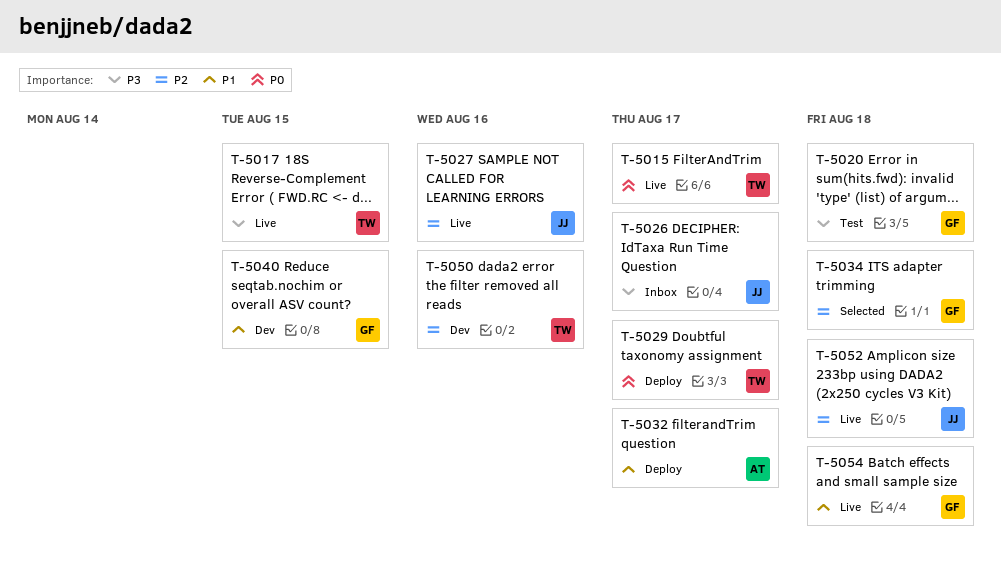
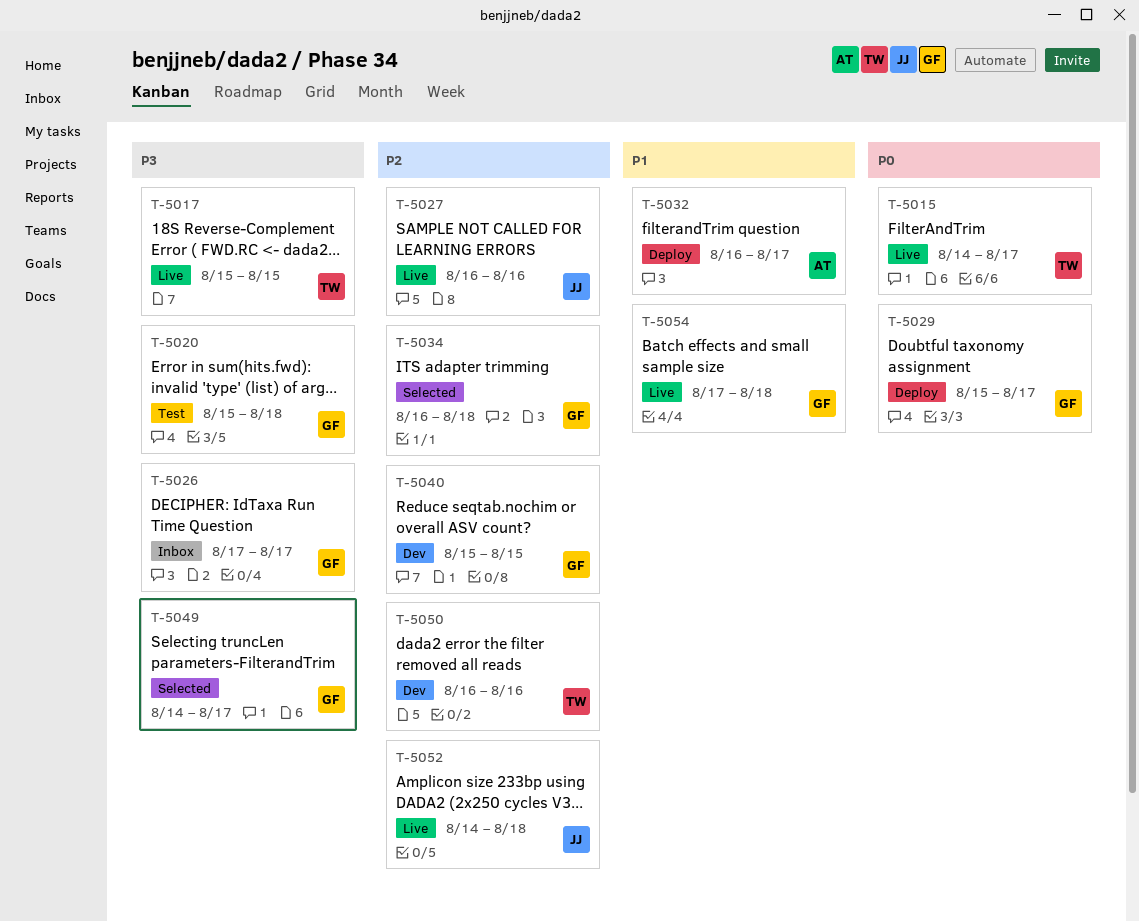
T-5026, owner: JJ -> GF
T-5029, owner: TW -> GF
T-5040, priority: P1 -> P2
T-5049: none -> present

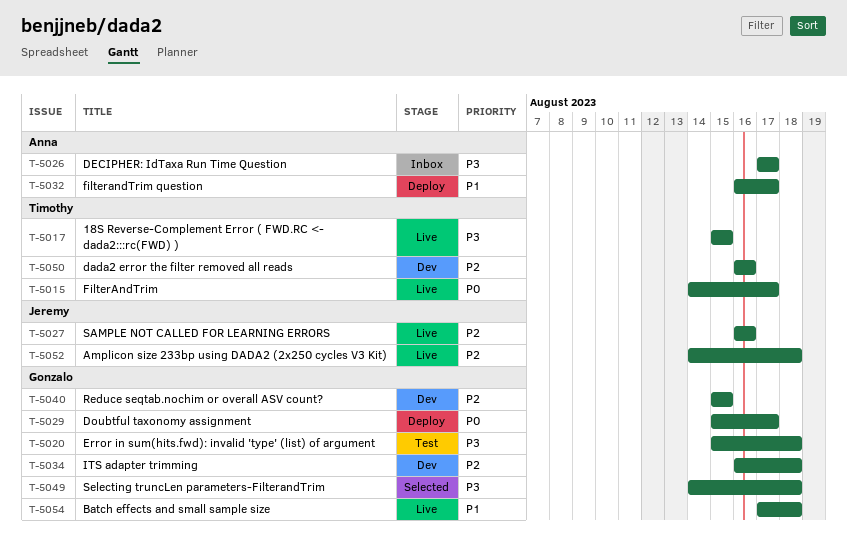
T-5026, owner: Gonzalo -> Anna
T-5034, status: Selected -> Dev
T-5049, due: Aug 17 -> Aug 18

